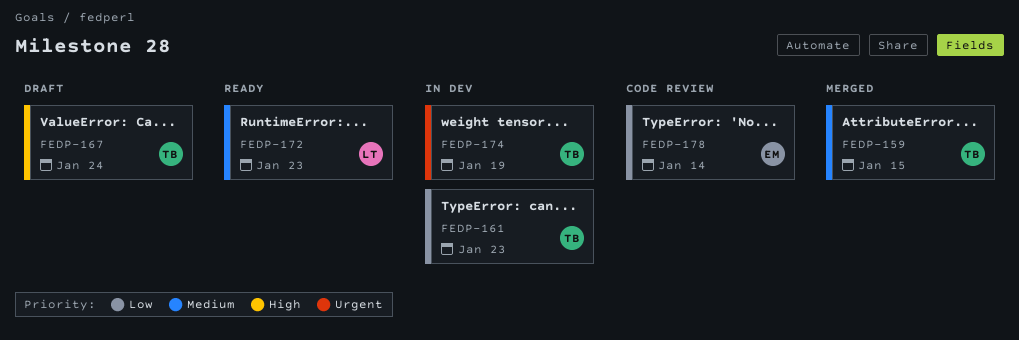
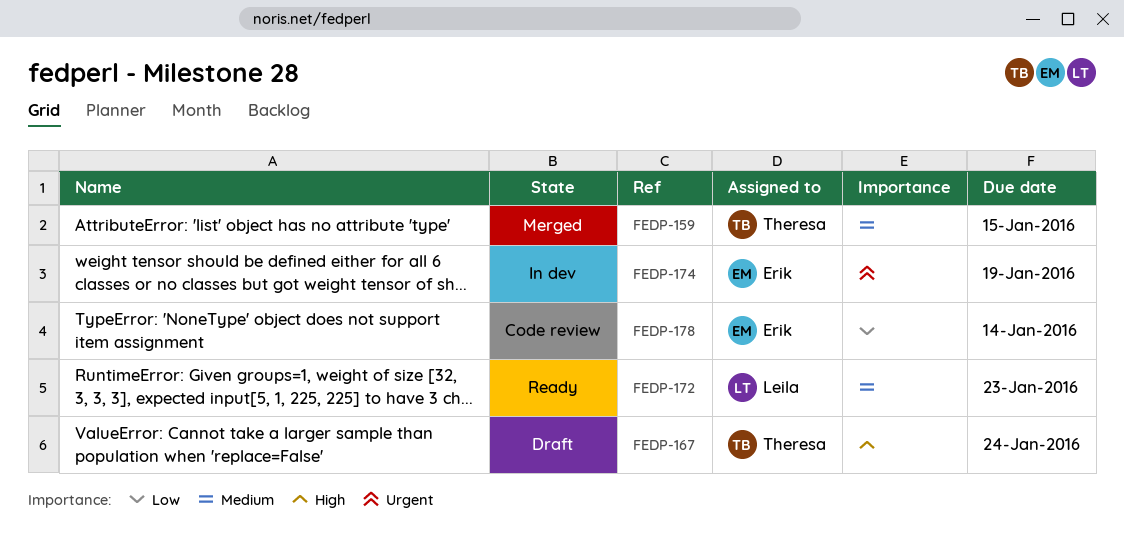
FEDP-161: present -> none
FEDP-174, owner: Theresa -> Erik

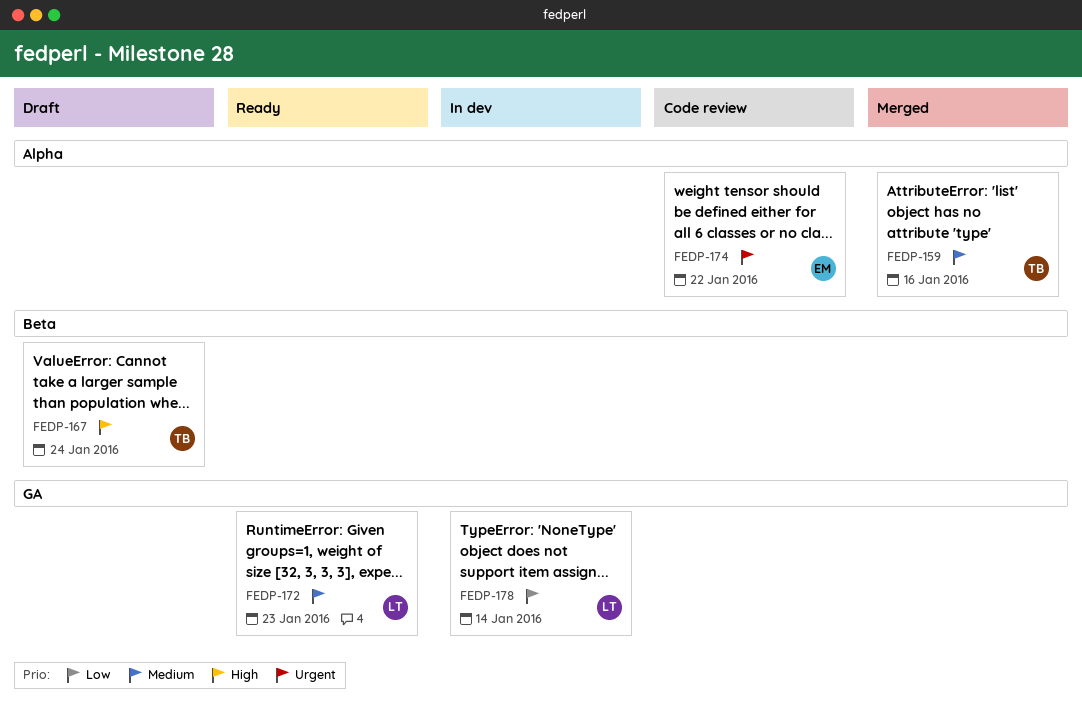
FEDP-159, due: Jan 15 -> Jan 16
FEDP-174, status: In dev -> Code review
FEDP-174, due: Jan 19 -> Jan 22
FEDP-178, status: Code review -> In dev
FEDP-178, owner: Erik -> Leila

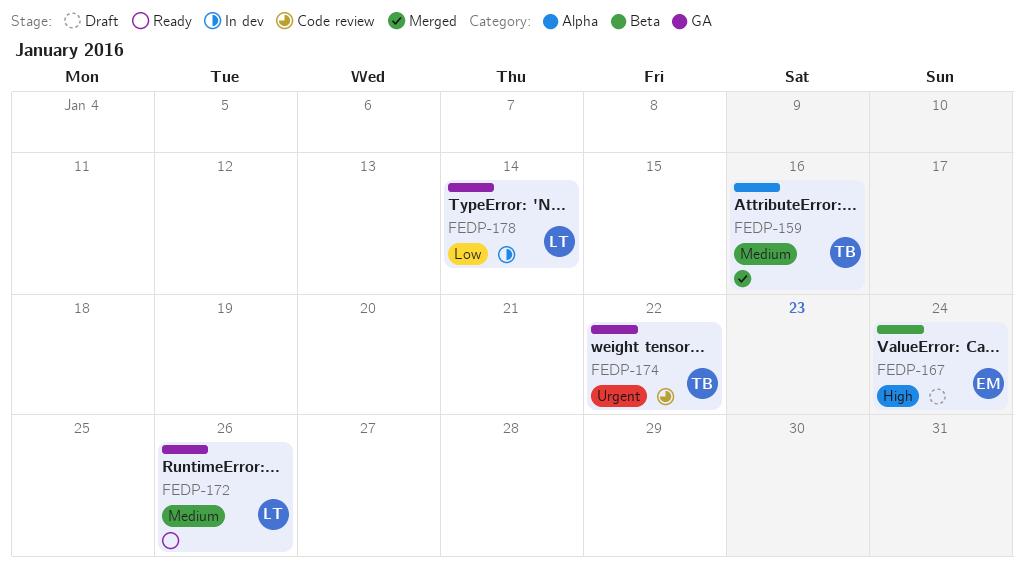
FEDP-167, owner: TB -> EM
FEDP-172, due: Jan 23 -> Jan 26
FEDP-174, owner: EM -> TB
FEDP-174, label: Alpha -> GA

